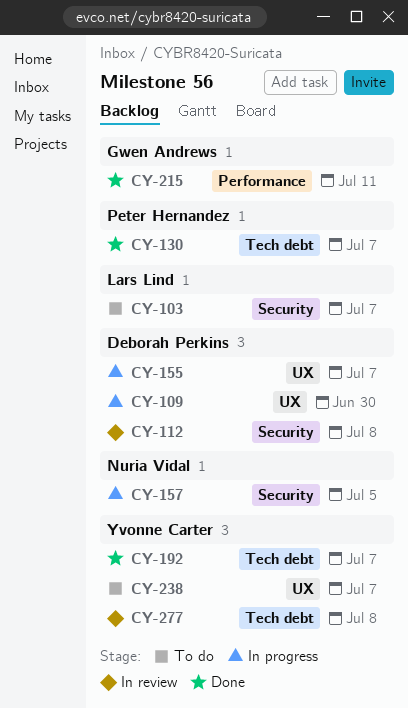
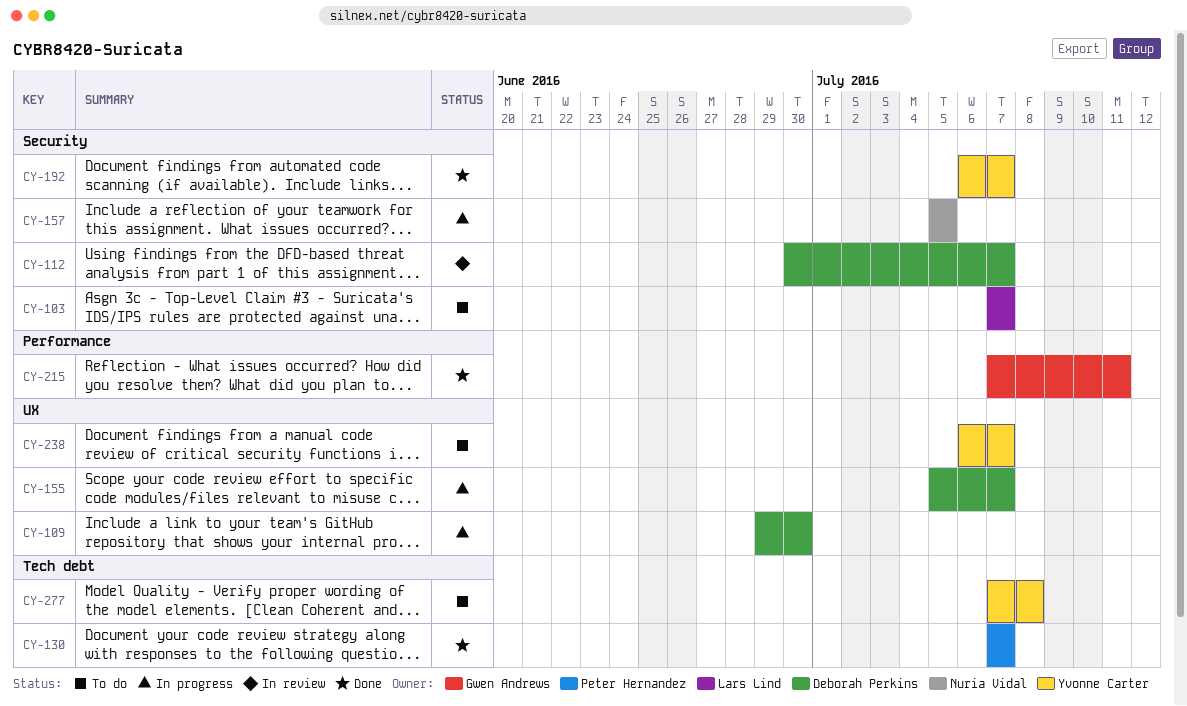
CY-112, due: Jul 8 -> Jul 7
CY-192, label: Tech debt -> Security
CY-277, status: In review -> To do

